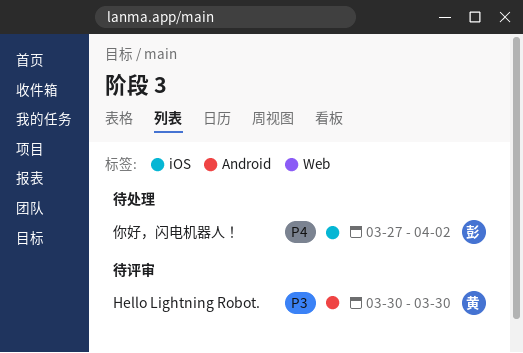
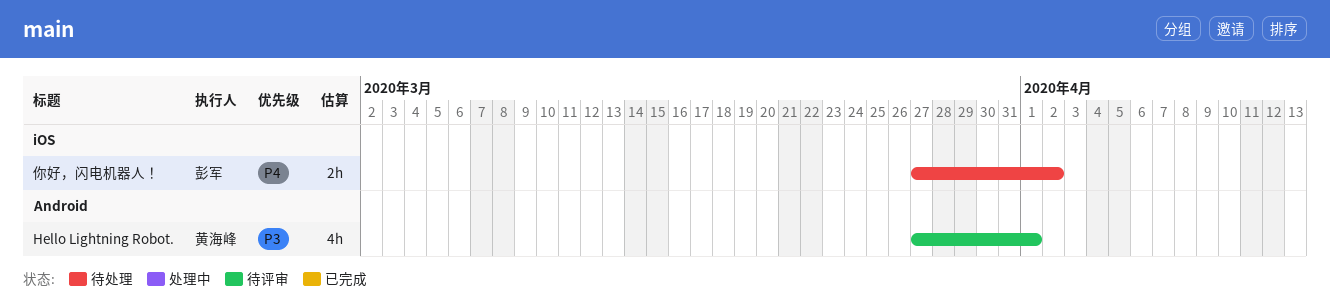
Hello Lightning Robot., start: Mar 30 -> Mar 27
Hello Lightning Robot., due: Mar 30 -> Apr 1

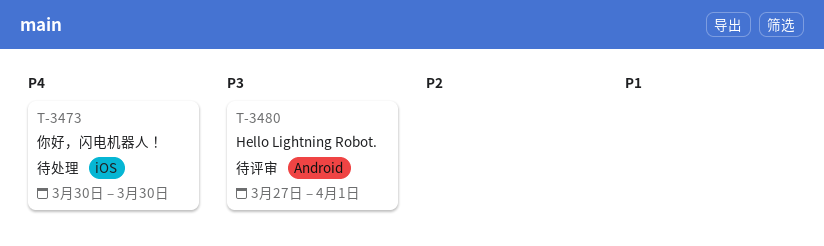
你好，闪电机器人！, start: Mar 27 -> Mar 30
你好，闪电机器人！, due: Apr 2 -> Mar 30

